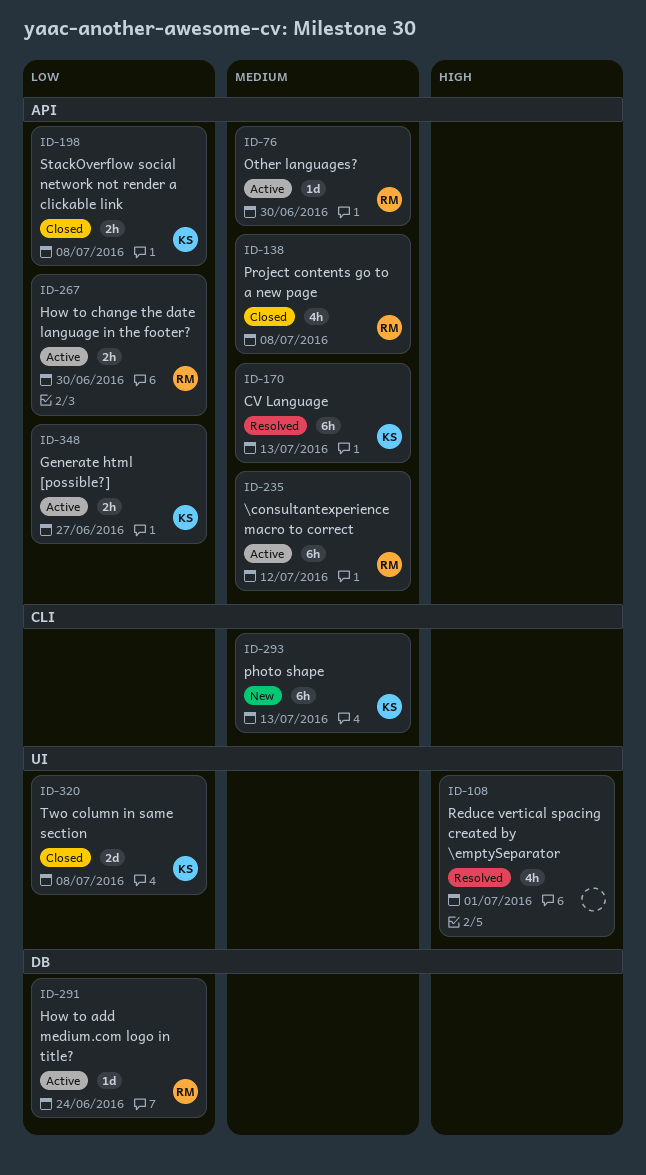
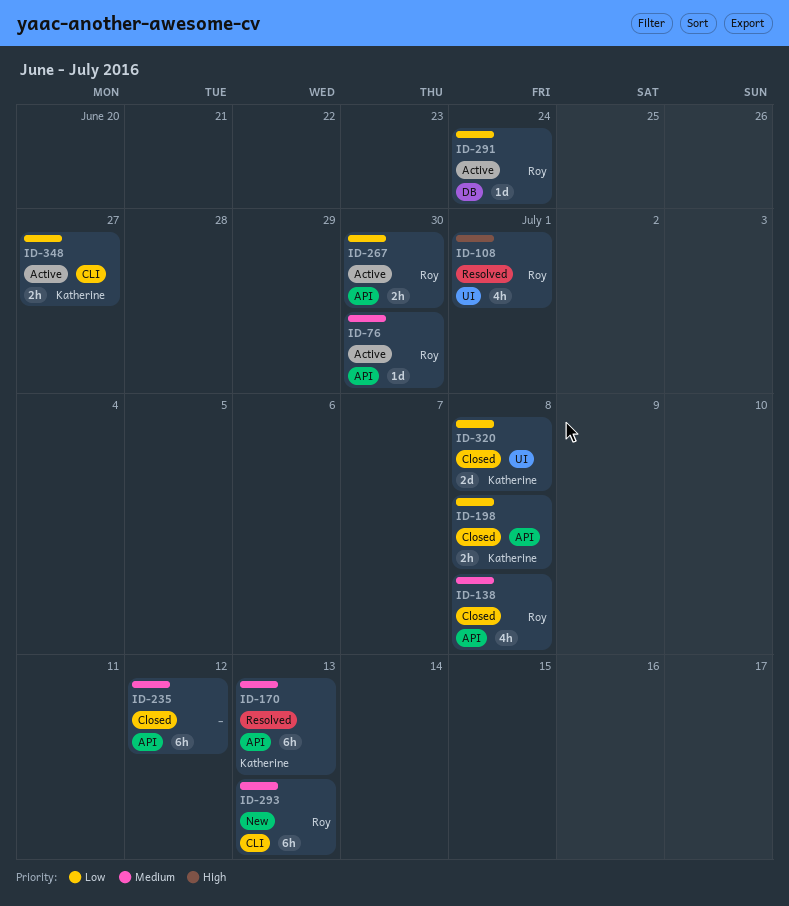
ID-108, owner: none -> Roy
ID-235, status: Active -> Closed
ID-235, owner: Roy -> none
ID-293, owner: Katherine -> Roy
ID-348, label: API -> CLI

